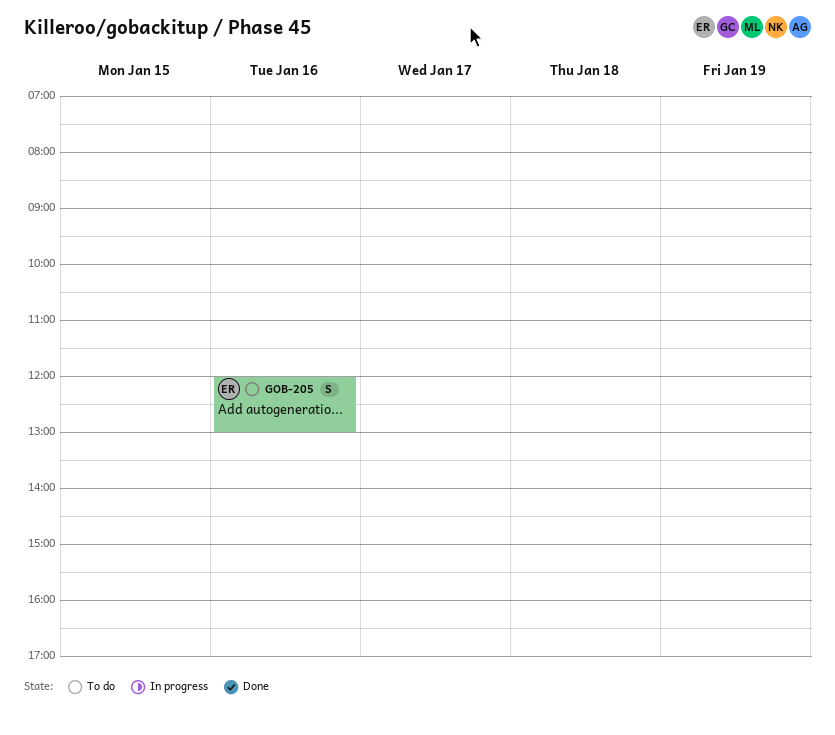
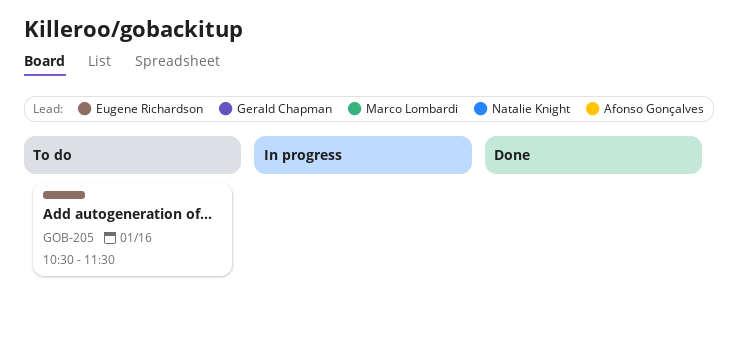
GOB-205, begins: 12:00 -> 10:30
GOB-205, ends: 13:00 -> 11:30

